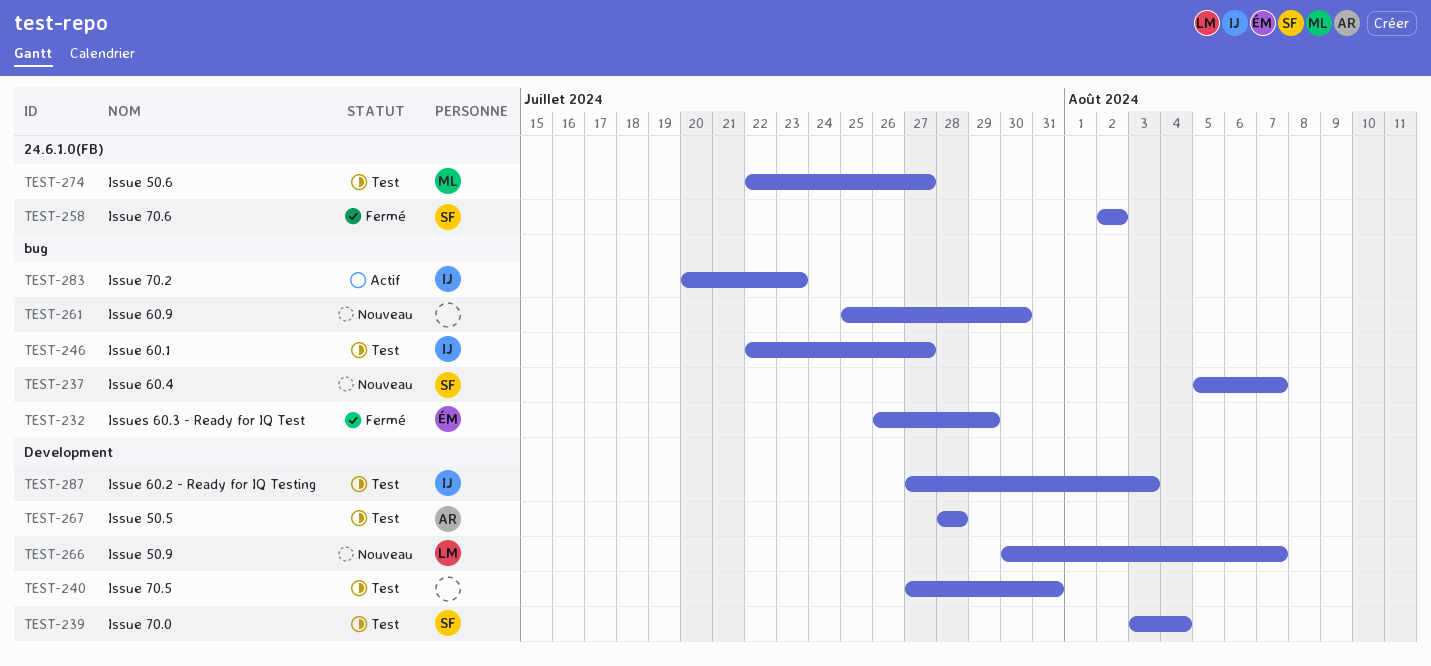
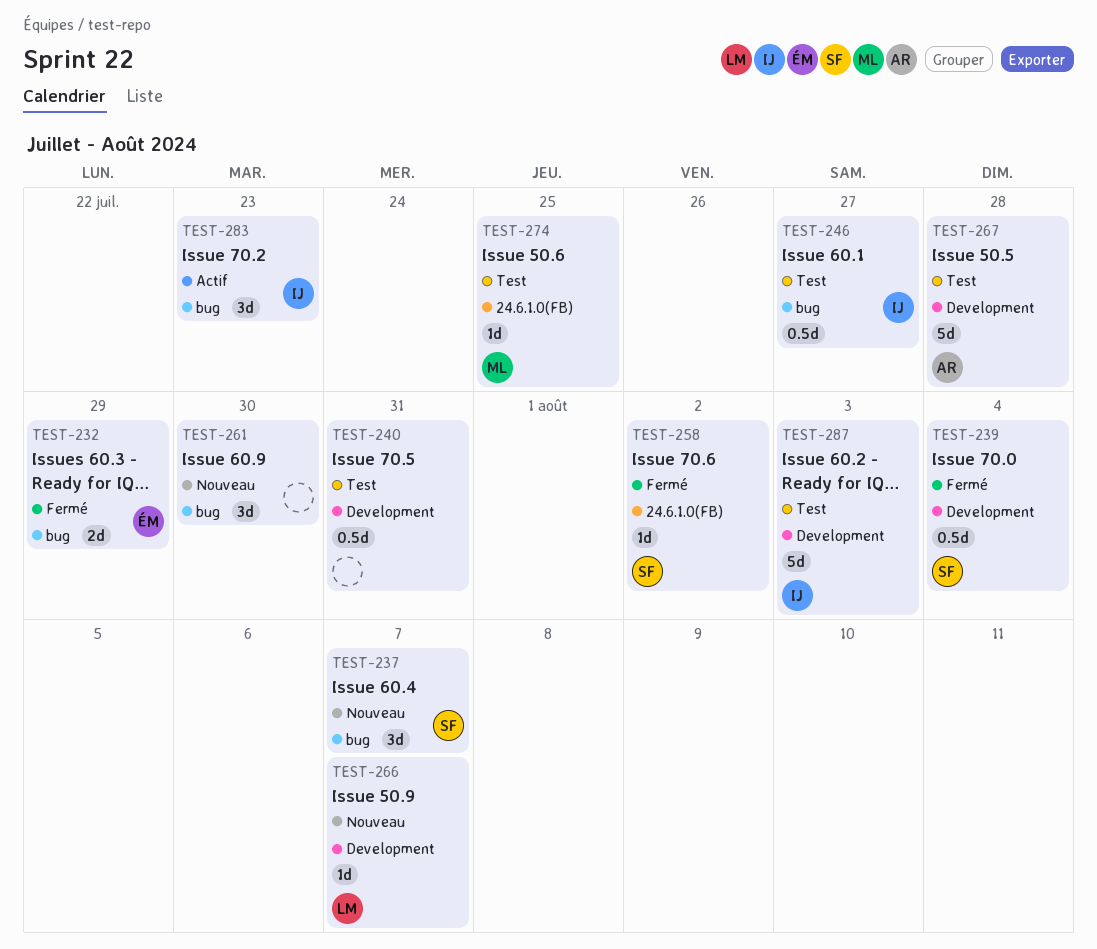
TEST-239, status: Test -> Fermé
TEST-274, due: Jul 27 -> Jul 25

